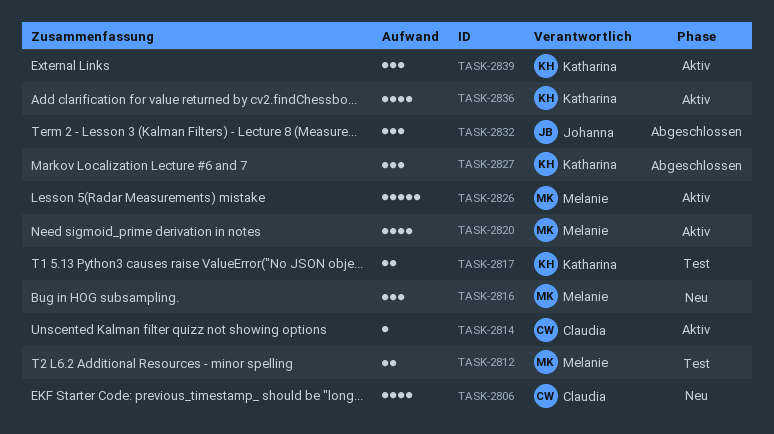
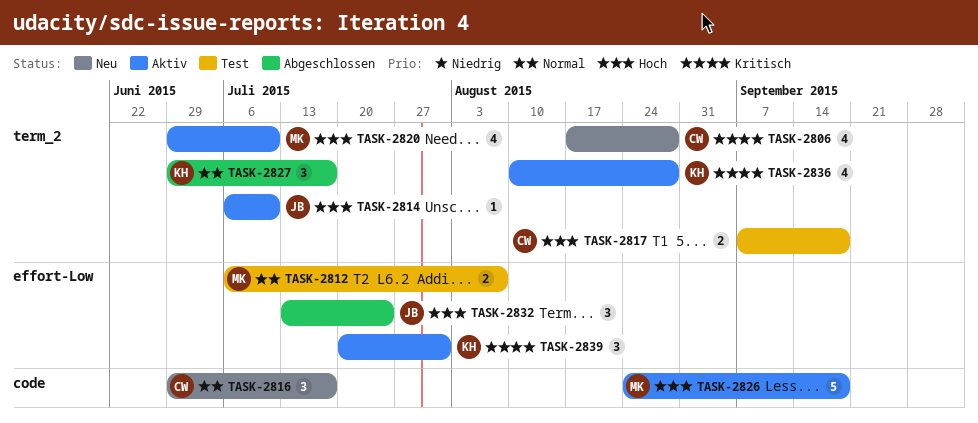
TASK-2814, owner: Claudia -> Johanna
TASK-2816, owner: Melanie -> Claudia
TASK-2817, owner: Katharina -> Claudia

